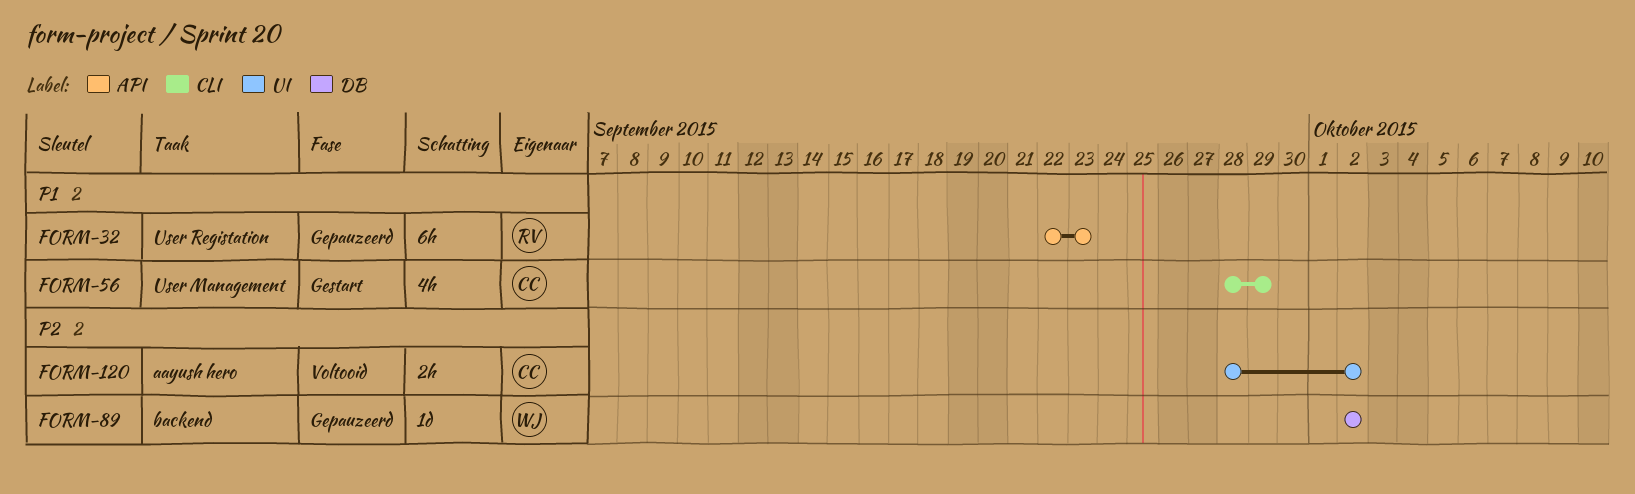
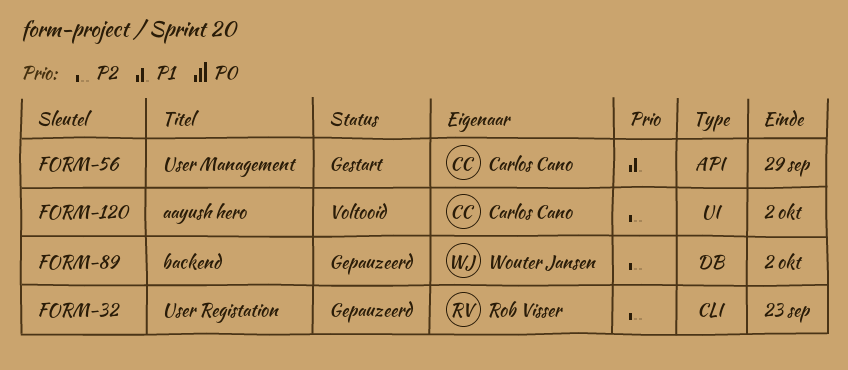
FORM-32, priority: P1 -> P2
FORM-32, label: API -> CLI
FORM-56, label: CLI -> API

